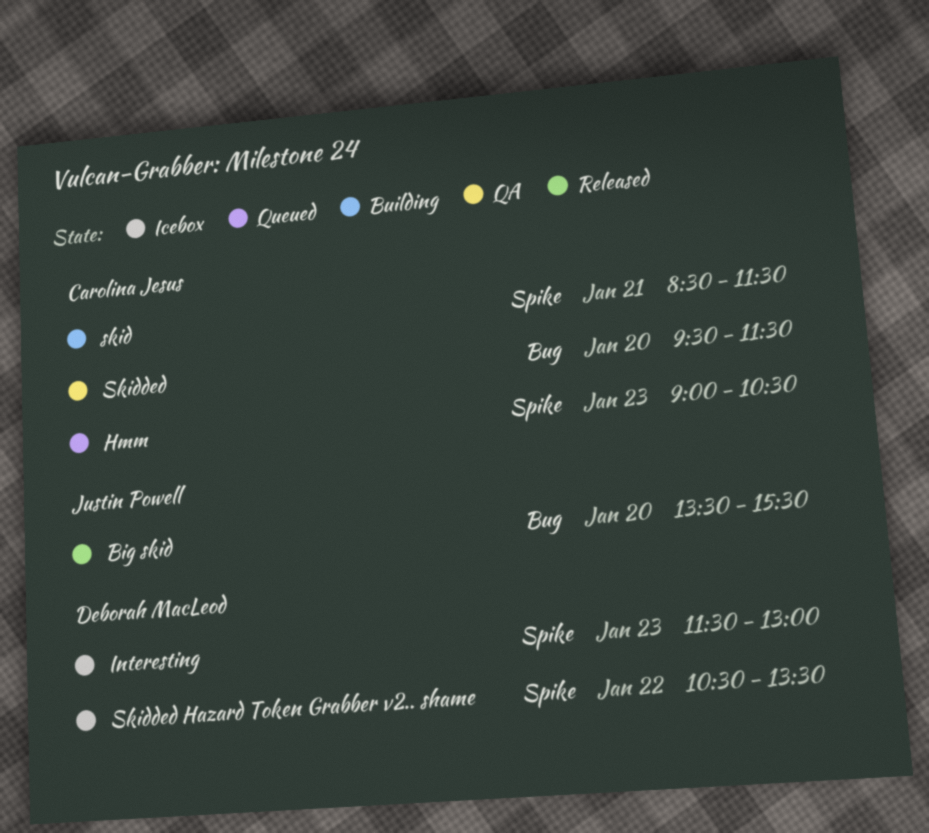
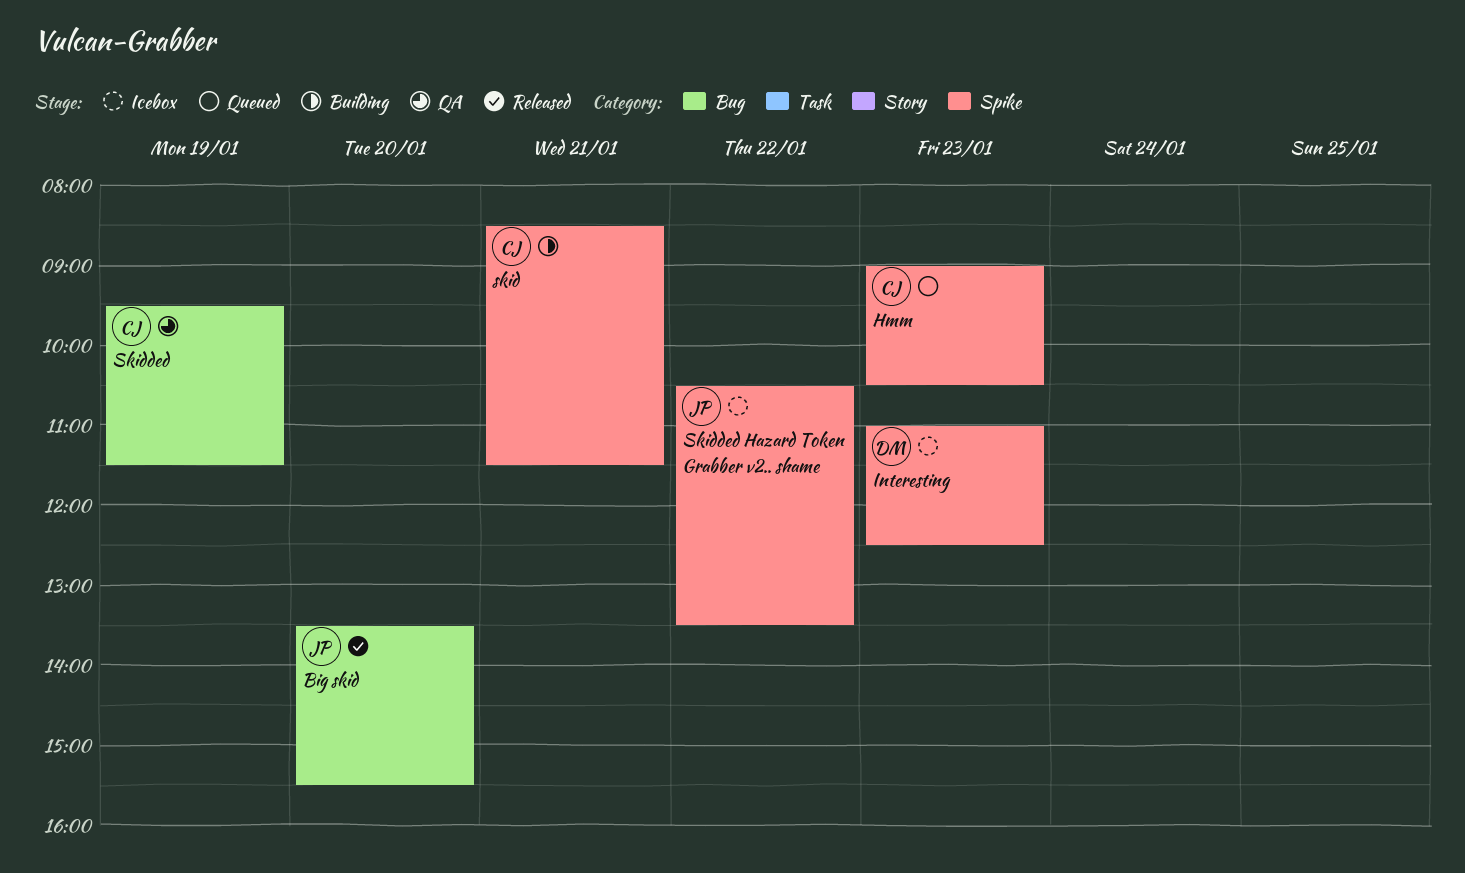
Interesting, begins: 11:30 -> 11:00
Interesting, ends: 13:00 -> 12:30
Skidded, day: Jan 20 -> Jan 19
Skidded Hazard Token Grabber v2.. shame, owner: Deborah MacLeod -> Justin Powell

